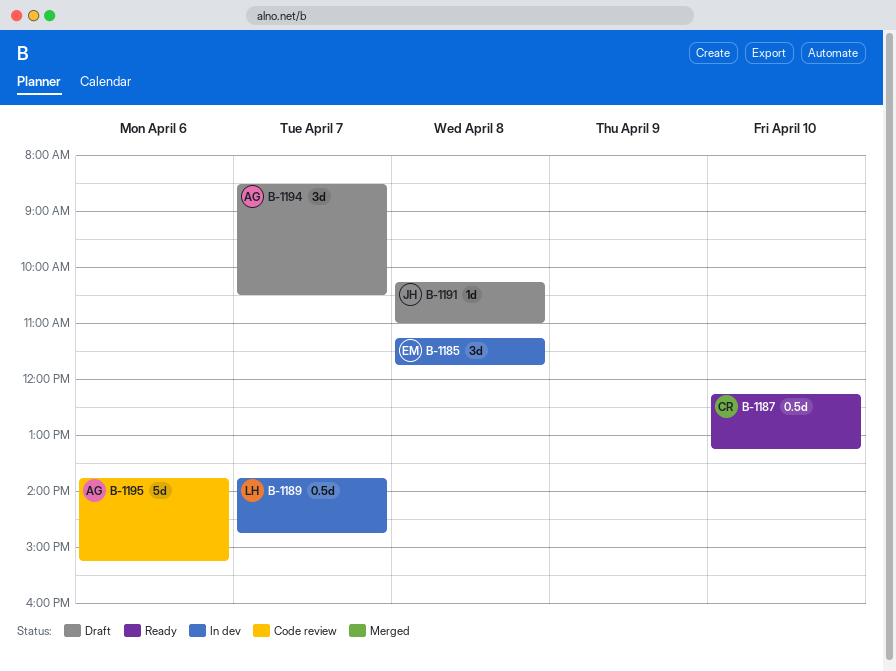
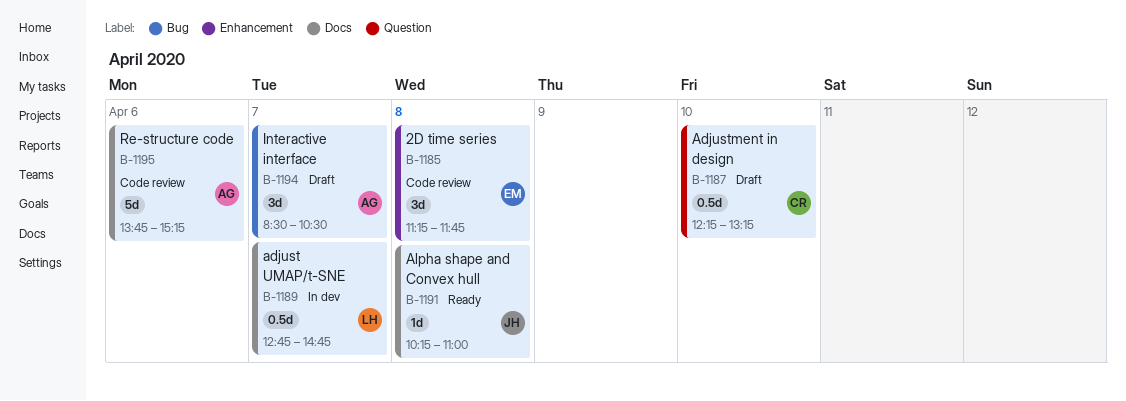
B-1185, status: In dev -> Code review
B-1187, status: Ready -> Draft
B-1189, begins: 13:45 -> 12:45
B-1191, status: Draft -> Ready

